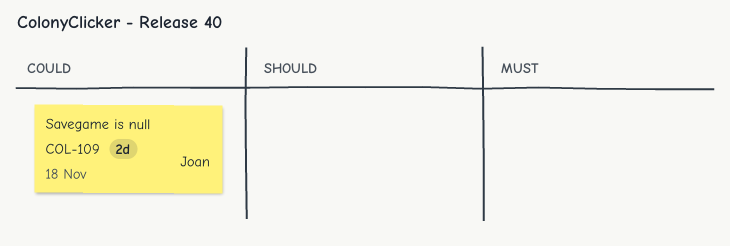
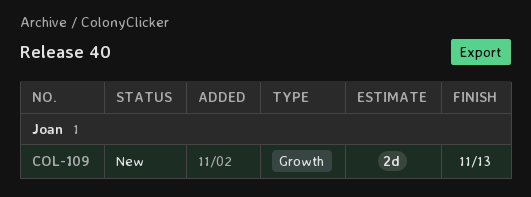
COL-109, due: Nov 18 -> Nov 13

